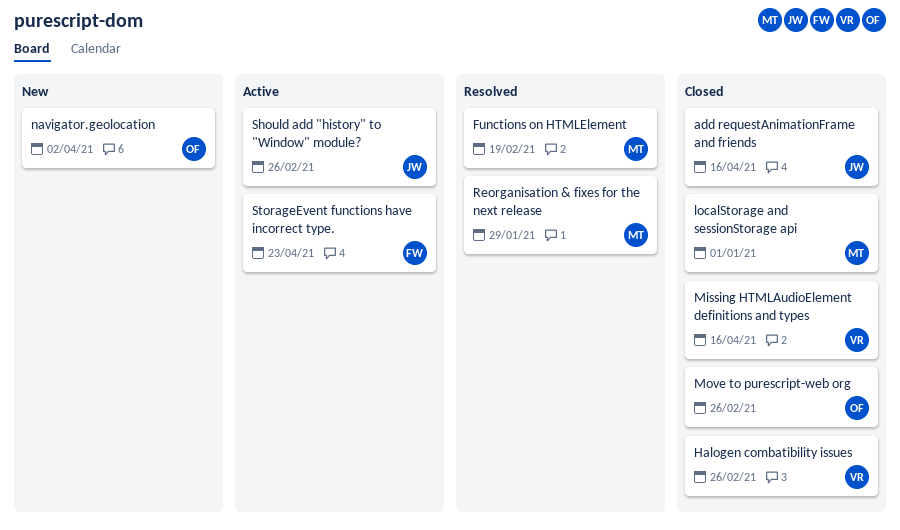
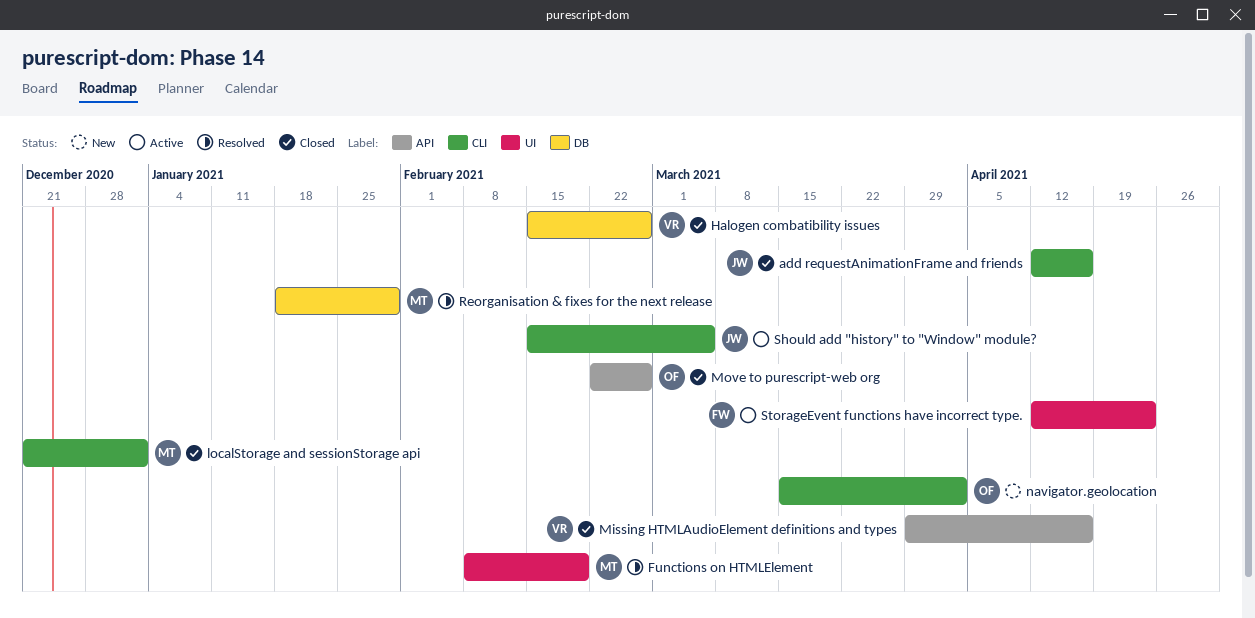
Should add "history" to "Window" module?, due: Feb 26 -> Mar 5

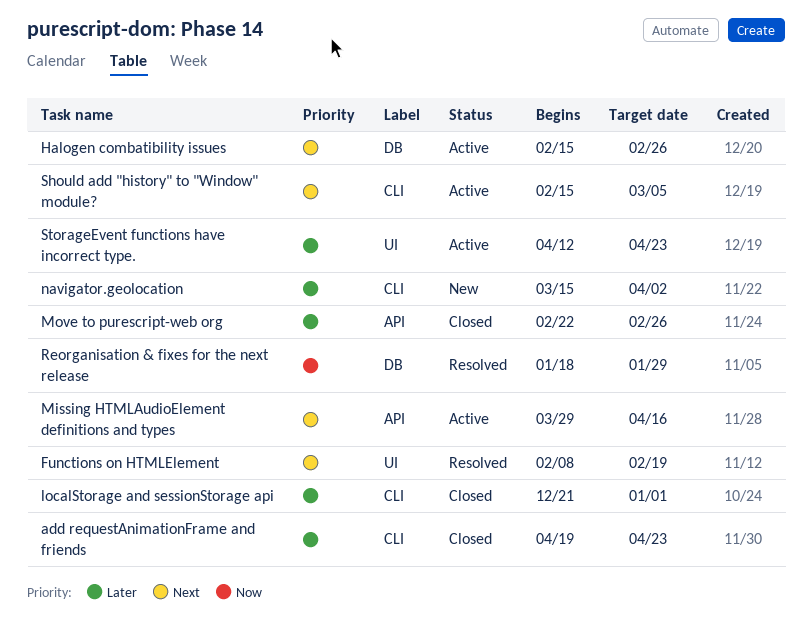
add requestAnimationFrame and friends, start: Apr 12 -> Apr 19
add requestAnimationFrame and friends, due: Apr 16 -> Apr 23
Halogen combatibility issues, status: Closed -> Active
Missing HTMLAudioElement definitions and types, status: Closed -> Active

